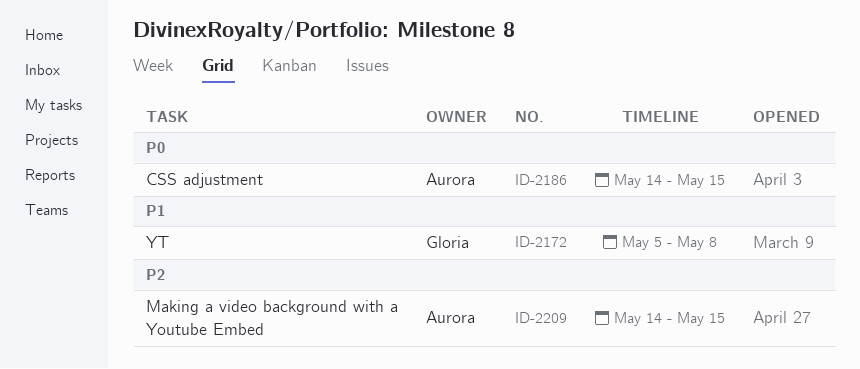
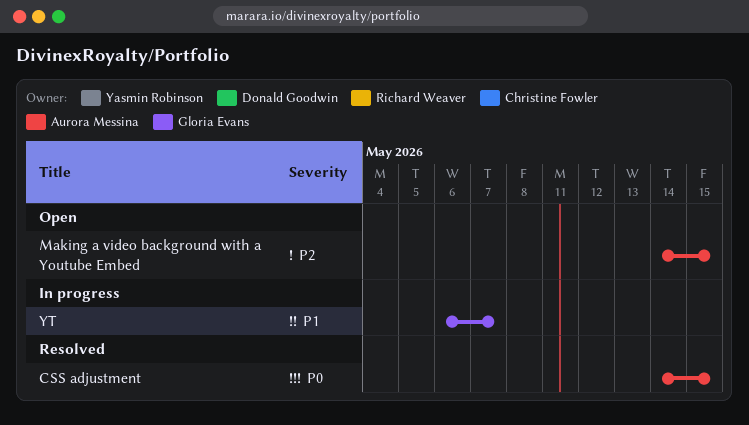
YT, start: May 5 -> May 6
YT, due: May 8 -> May 7

